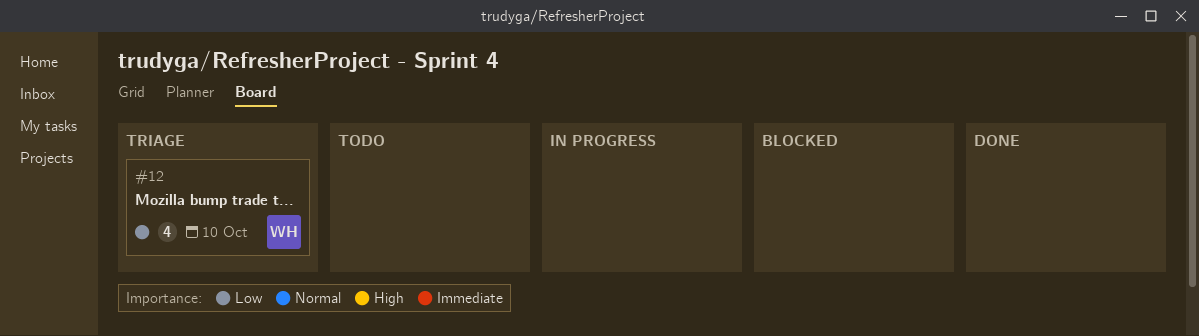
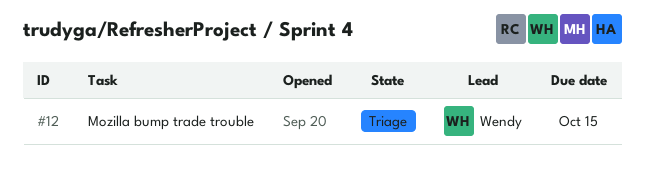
#12, due: Oct 10 -> Oct 15

